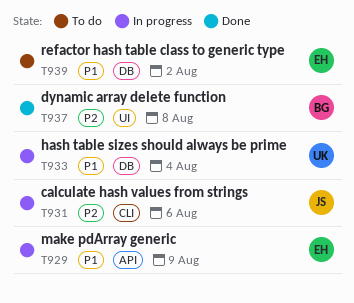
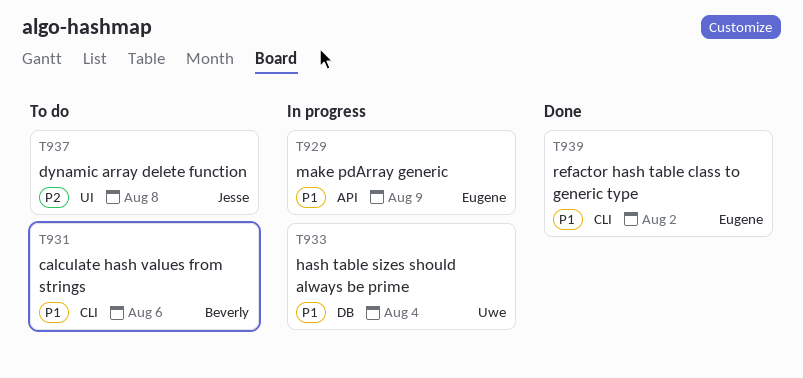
T931, status: In progress -> To do
T931, owner: Jesse -> Beverly
T931, priority: P2 -> P1
T937, status: Done -> To do
T937, owner: Beverly -> Jesse
T939, status: To do -> Done
T939, label: DB -> CLI

